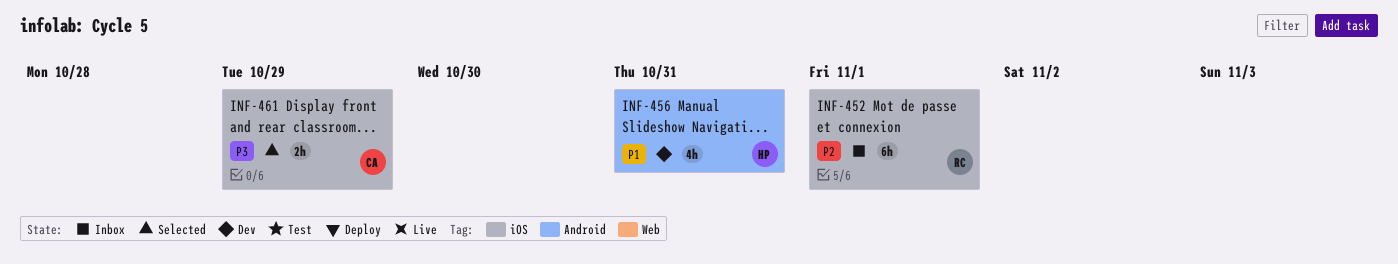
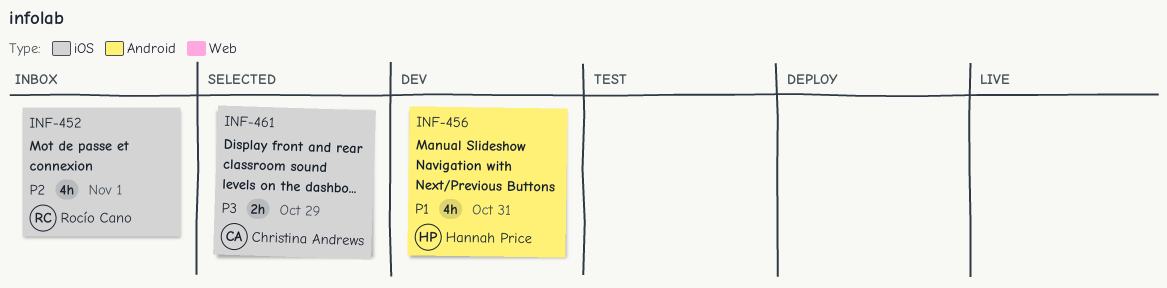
INF-452, estimate: 6h -> 4h

